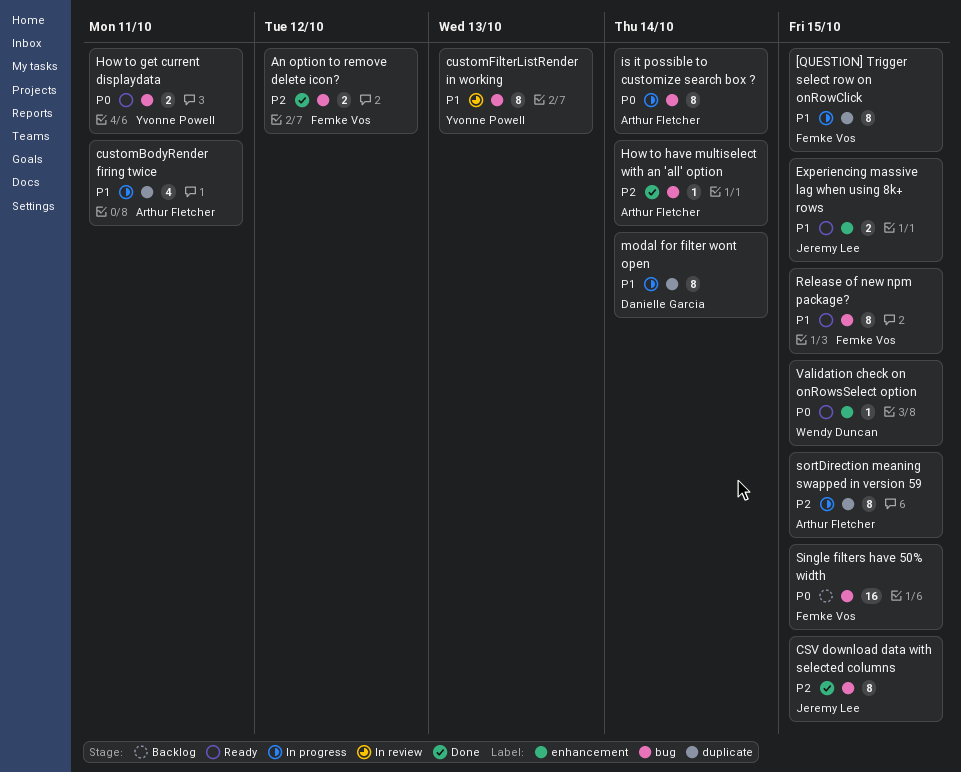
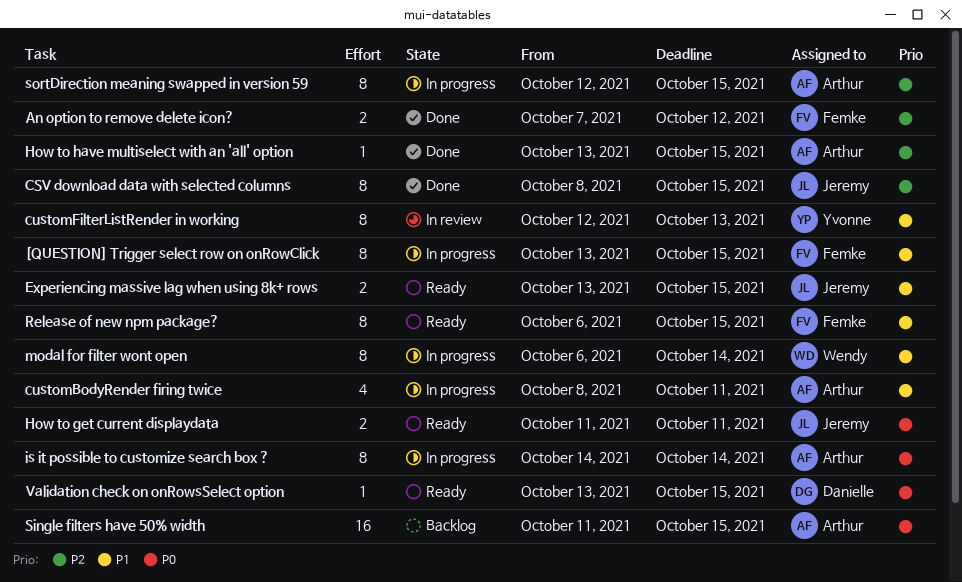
How to get current displaydata, owner: Yvonne Powell -> Jeremy Lee
How to have multiselect with an 'all' option, due: Oct 14 -> Oct 15
modal for filter wont open, owner: Danielle Garcia -> Wendy Duncan
Single filters have 50% width, owner: Femke Vos -> Arthur Fletcher
Validation check on onRowsSelect option, owner: Wendy Duncan -> Danielle Garcia

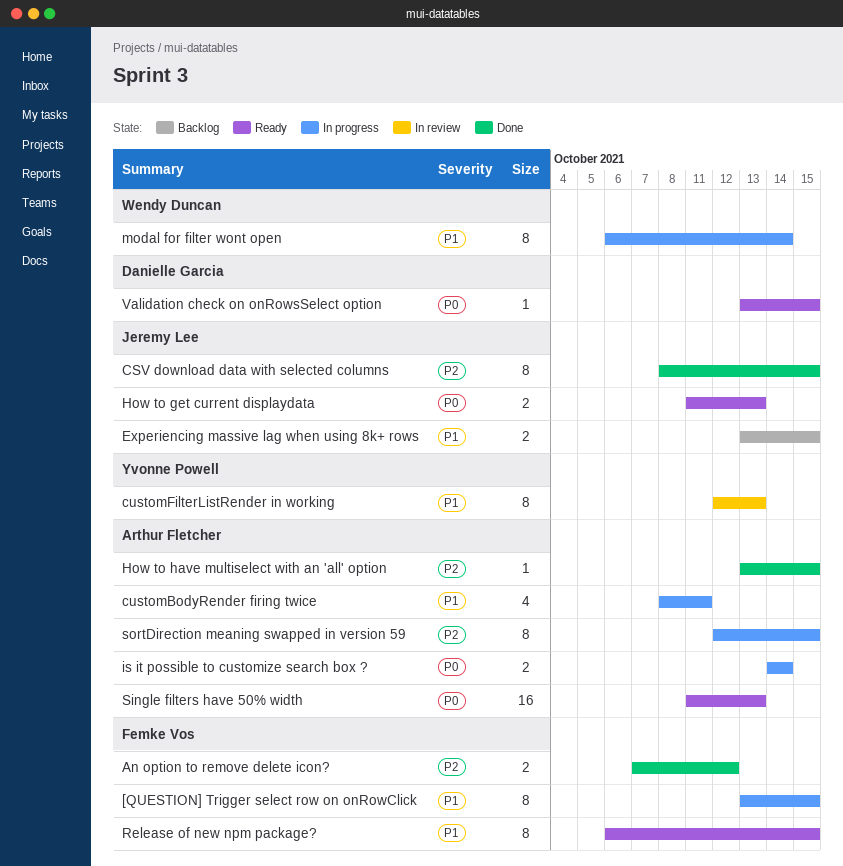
Experiencing massive lag when using 8k+ rows, status: Ready -> Backlog
How to get current displaydata, due: Oct 11 -> Oct 13
is it possible to customize search box ?, estimate: 8 -> 2
Single filters have 50% width, status: Backlog -> Ready
Single filters have 50% width, due: Oct 15 -> Oct 13

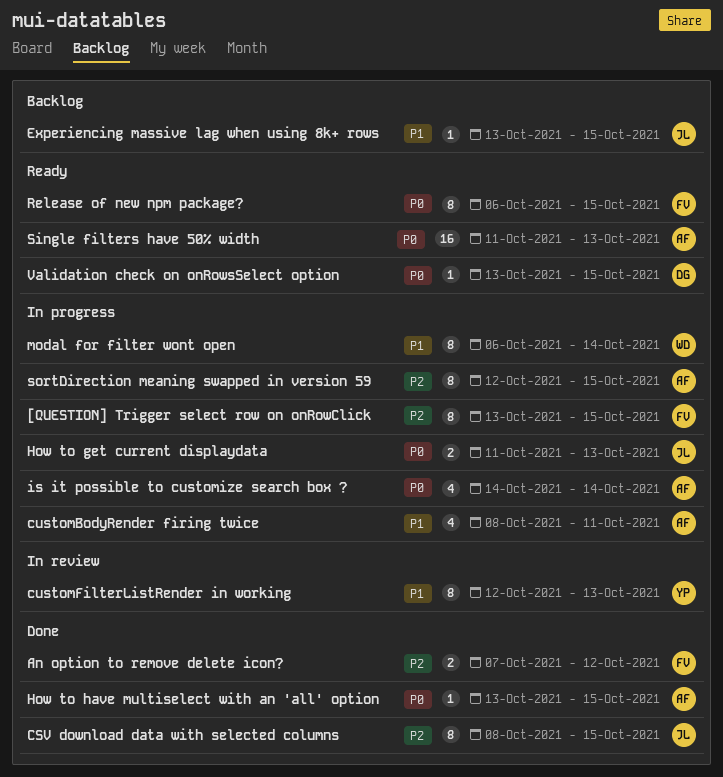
[QUESTION] Trigger select row on onRowClick, priority: P1 -> P2
Experiencing massive lag when using 8k+ rows, estimate: 2 -> 1
How to get current displaydata, status: Ready -> In progress
How to have multiselect with an 'all' option, priority: P2 -> P0
is it possible to customize search box ?, estimate: 2 -> 4
Release of new npm package?, priority: P1 -> P0

